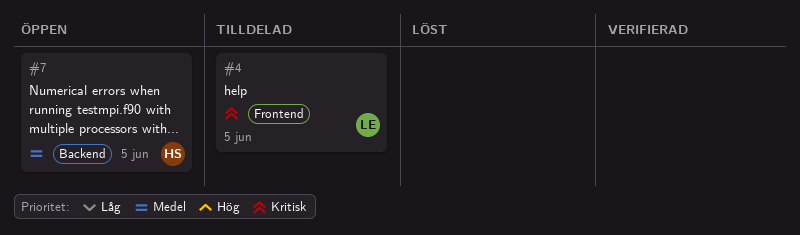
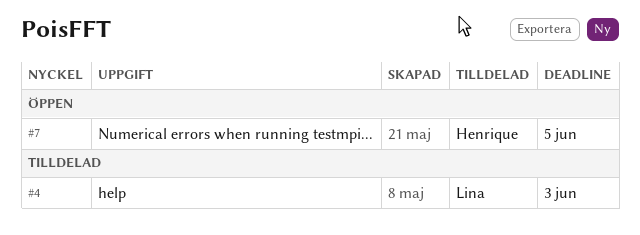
#4, due: Jun 5 -> Jun 3

